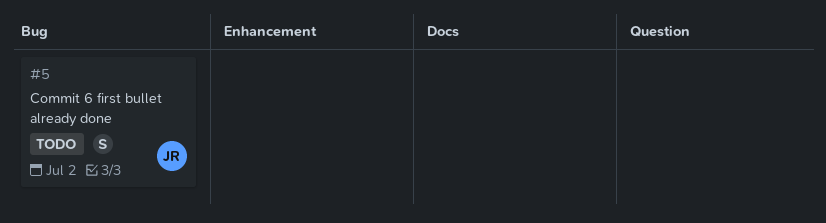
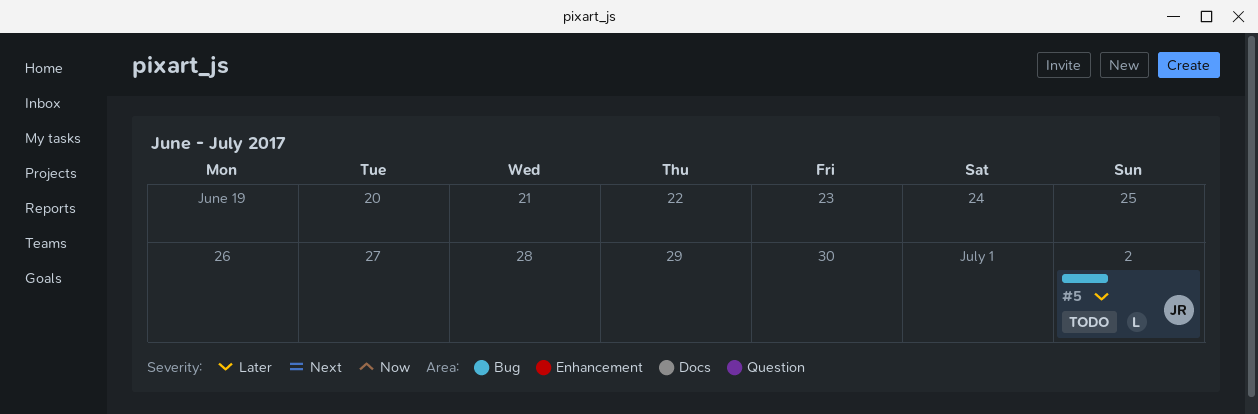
#5, estimate: S -> L

